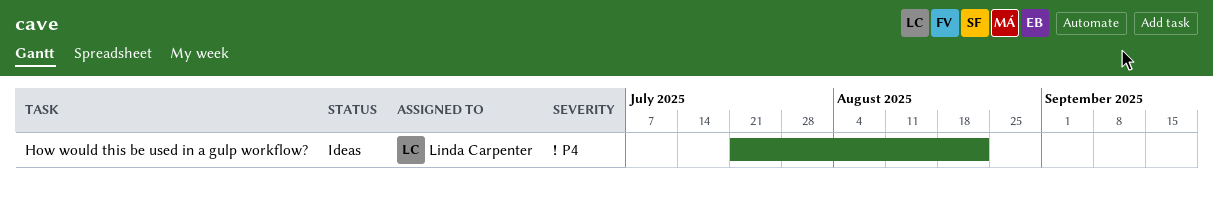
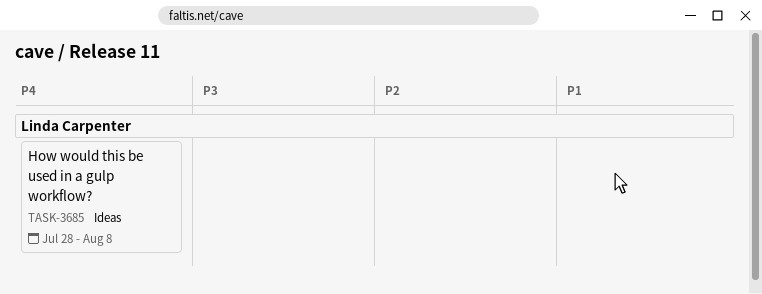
How would this be used in a gulp workflow?, start: Jul 21 -> Jul 28
How would this be used in a gulp workflow?, due: Aug 22 -> Aug 8

